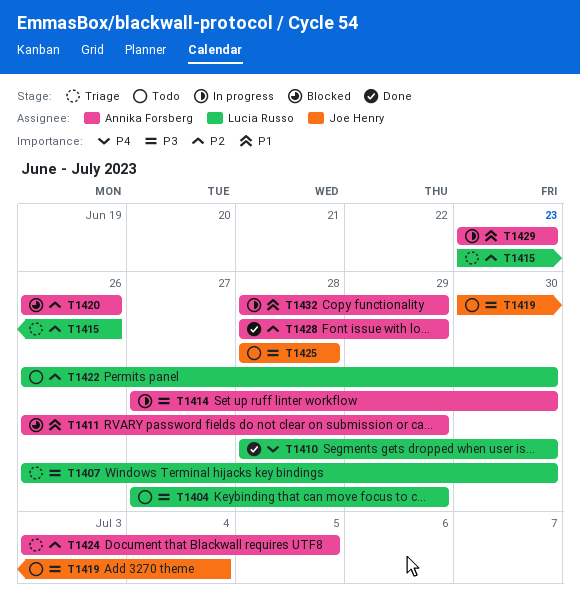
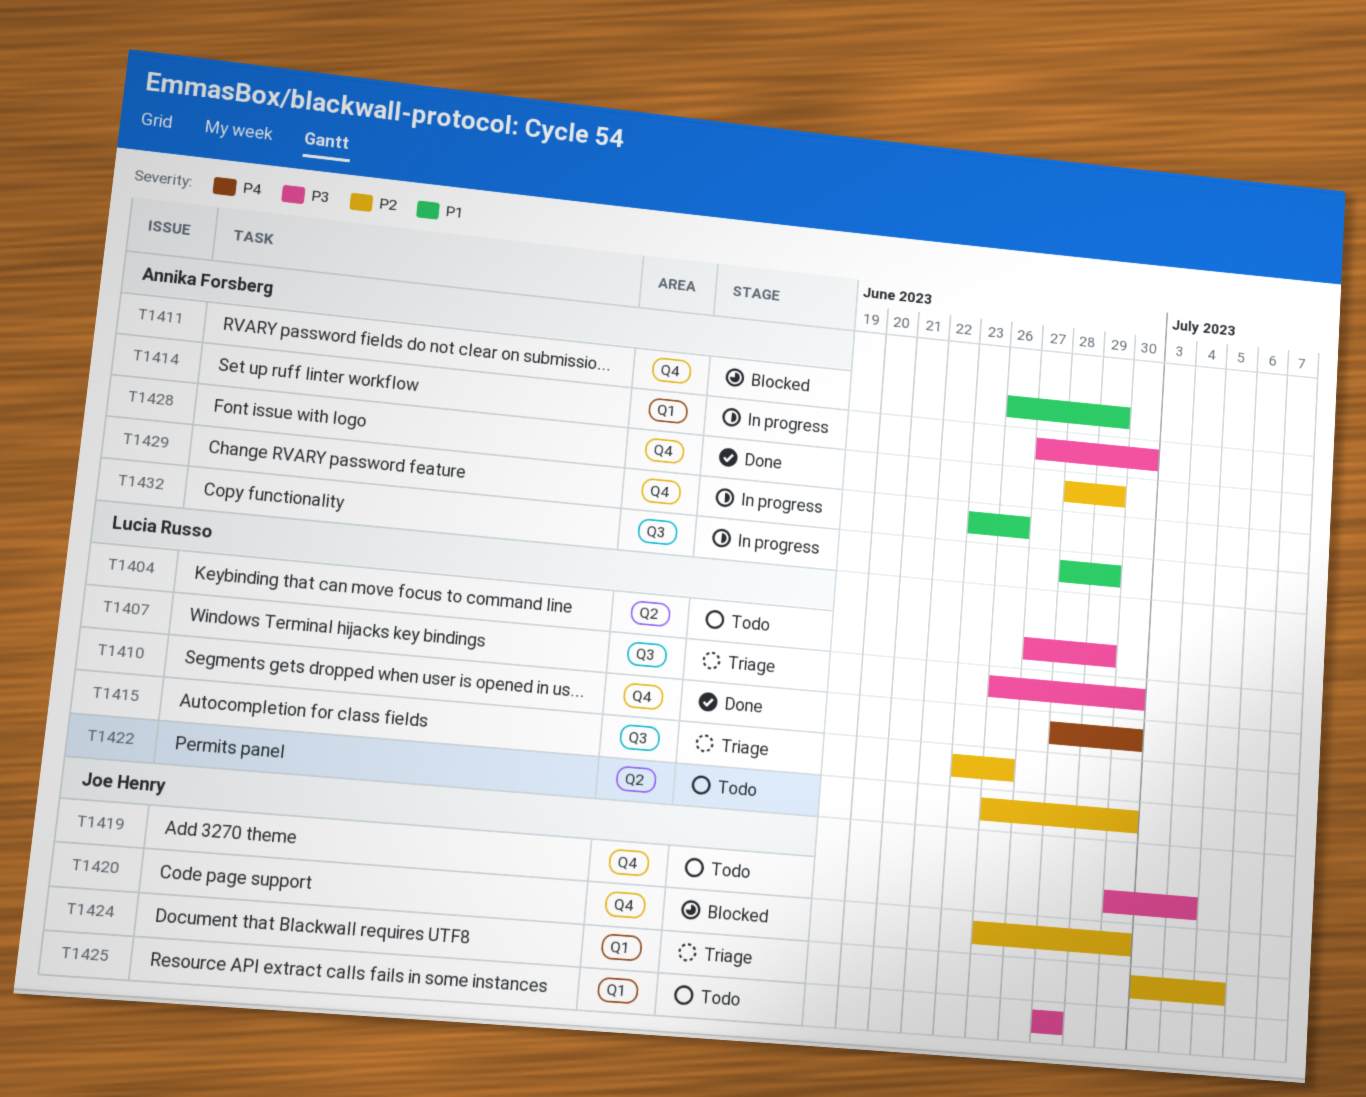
T1420, owner: Annika Forsberg -> Joe Henry
T1420, due: Jun 26 -> Jun 30
T1424, owner: Annika Forsberg -> Joe Henry
T1429, due: Jun 23 -> Jun 26

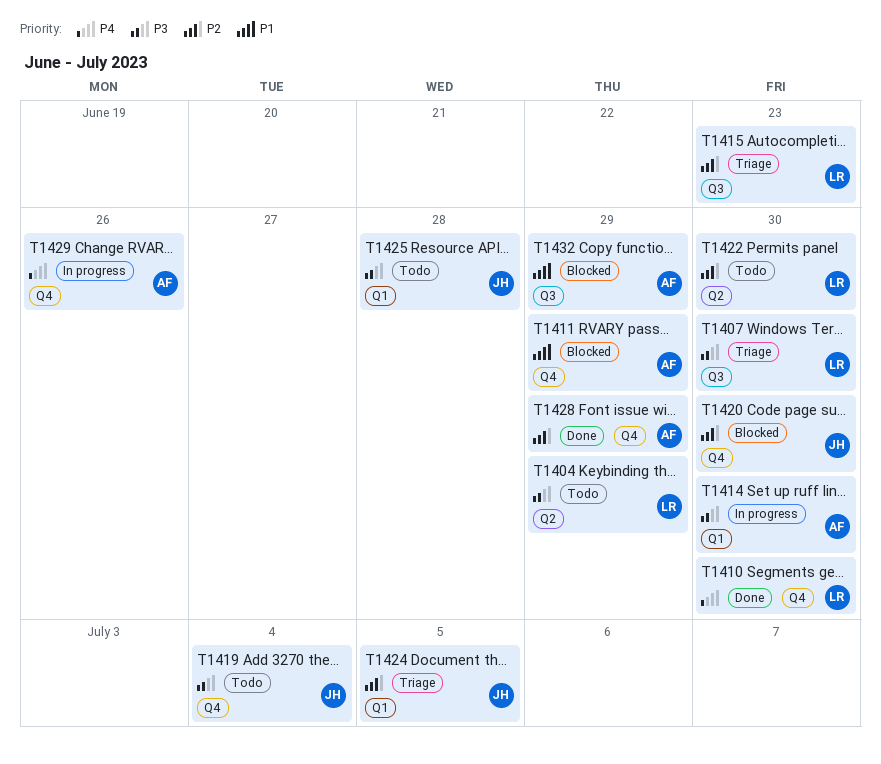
T1415, due: Jun 26 -> Jun 23
T1429, priority: P1 -> P4
T1432, status: In progress -> Blocked

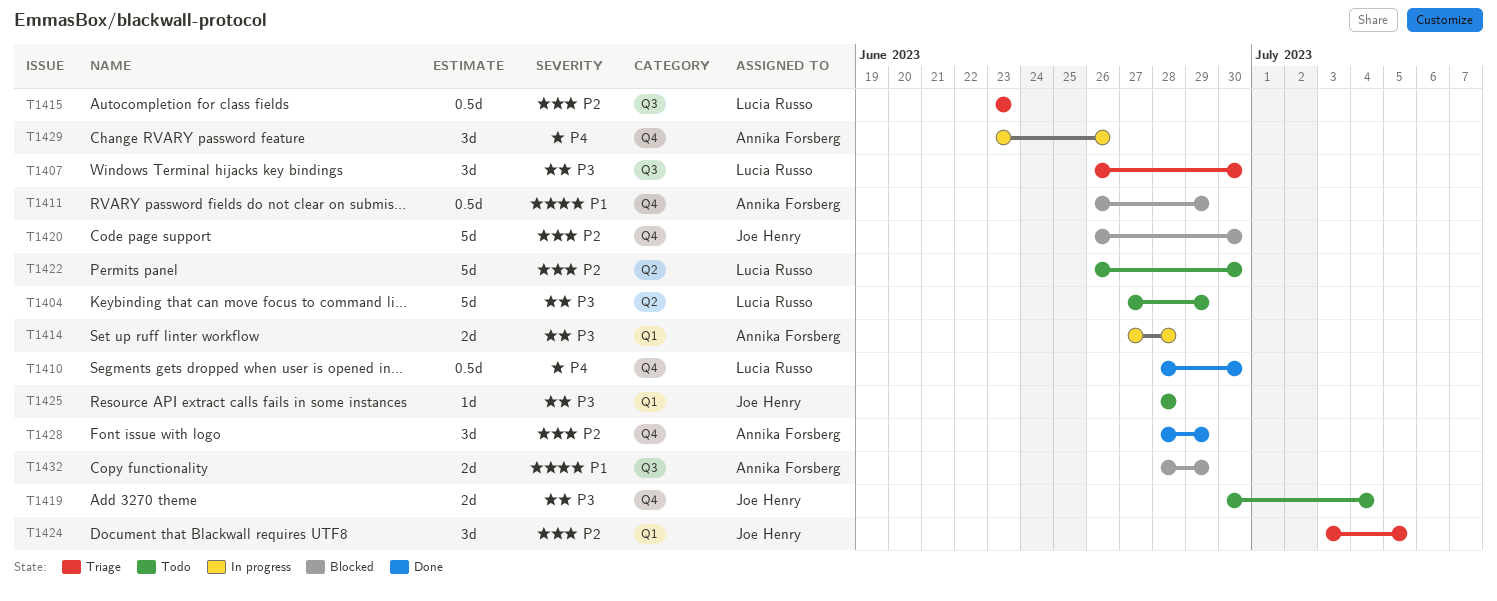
T1414, due: Jun 30 -> Jun 28

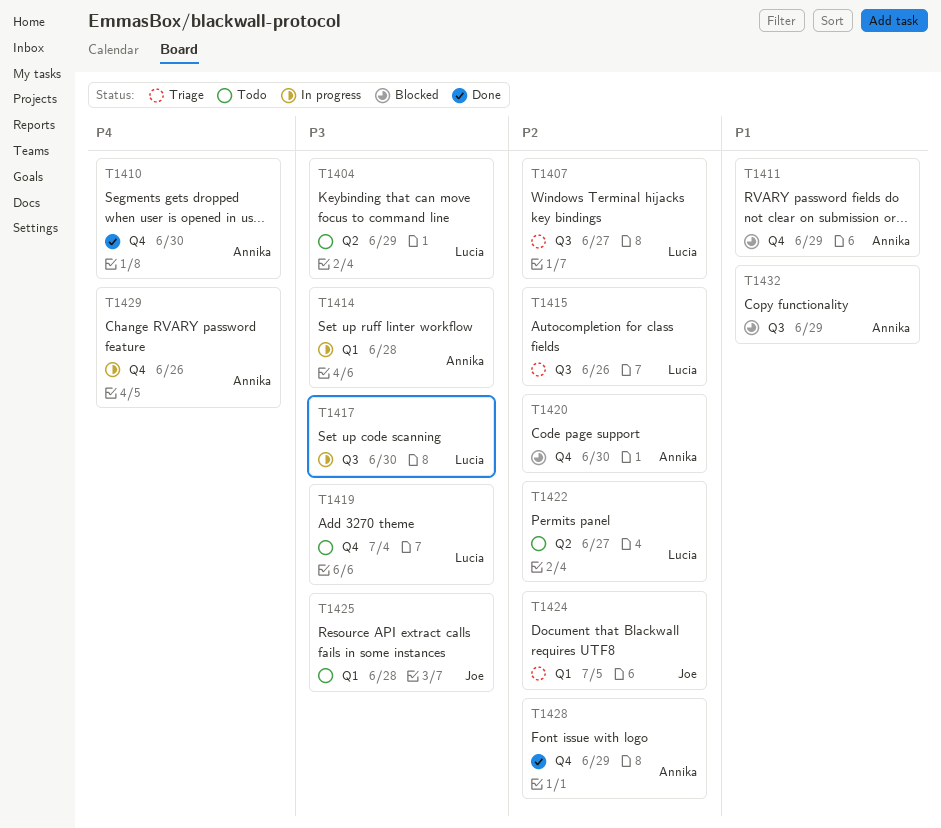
T1407, priority: P3 -> P2
T1407, due: Jun 30 -> Jun 27
T1410, owner: Lucia Russo -> Annika Forsberg
T1415, due: Jun 23 -> Jun 26
T1417: none -> present
T1419, owner: Joe Henry -> Lucia Russo
T1420, owner: Joe Henry -> Annika Forsberg
T1422, due: Jun 30 -> Jun 27

